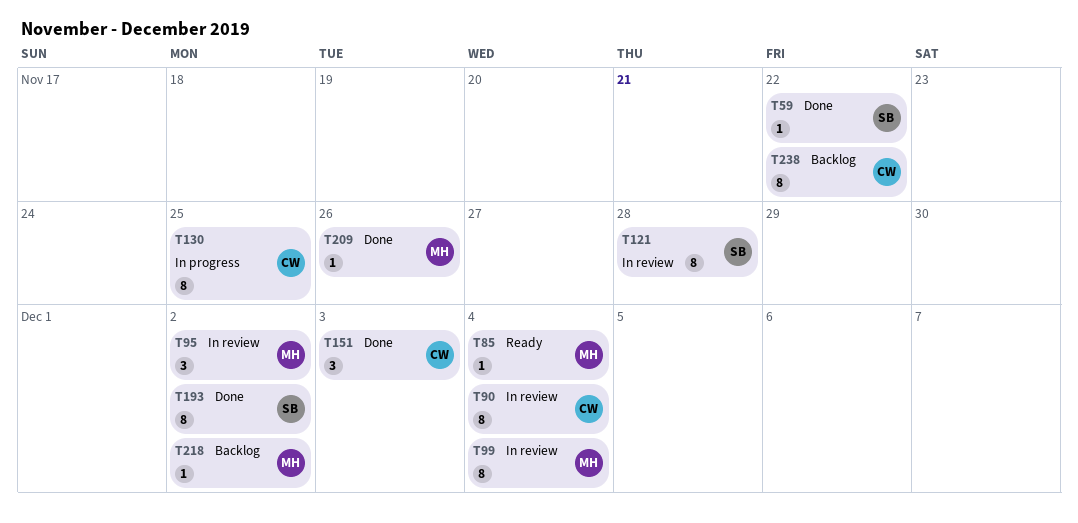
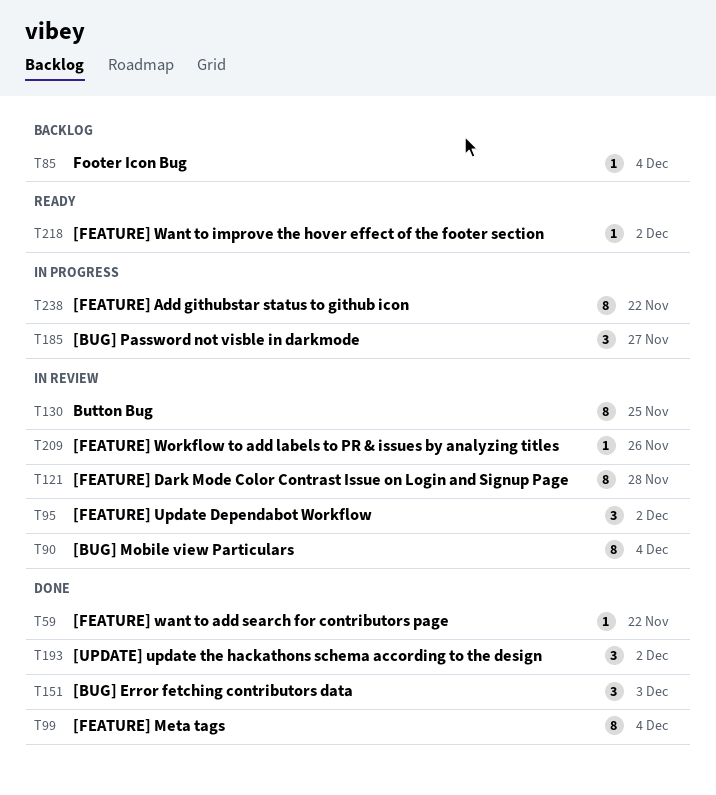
T85, status: Ready -> Backlog
T99, status: In review -> Done
T130, status: In progress -> In review
T185: none -> present
T193, estimate: 8 -> 3
T209, status: Done -> In review
T218, status: Backlog -> Ready
T238, status: Backlog -> In progress

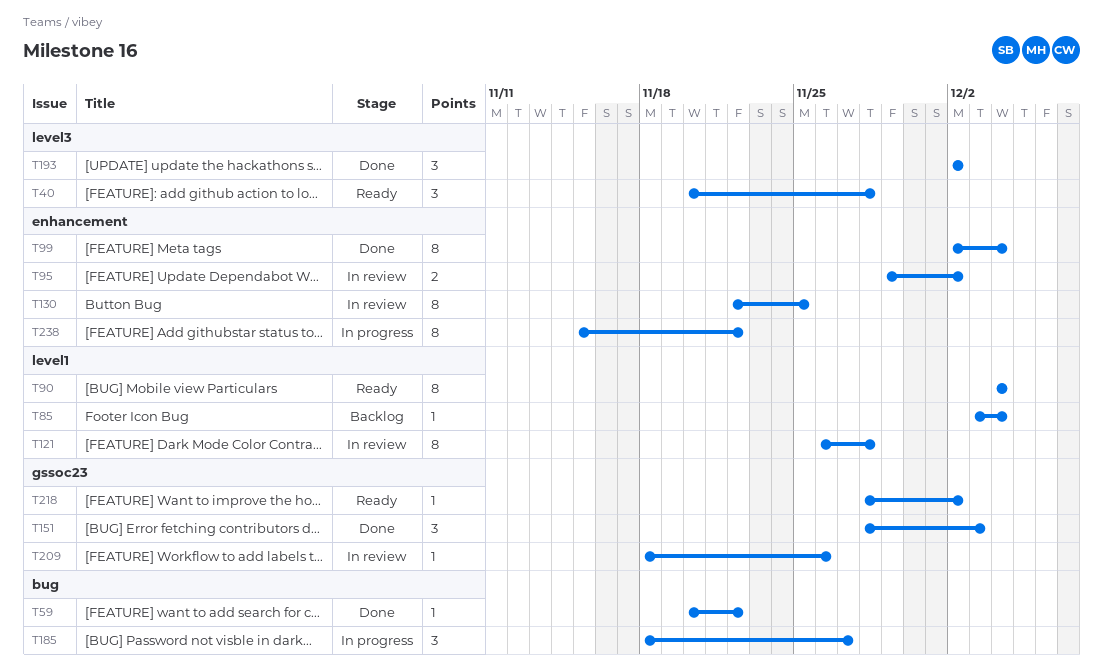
T40: none -> present
T90, status: In review -> Ready
T95, estimate: 3 -> 2

